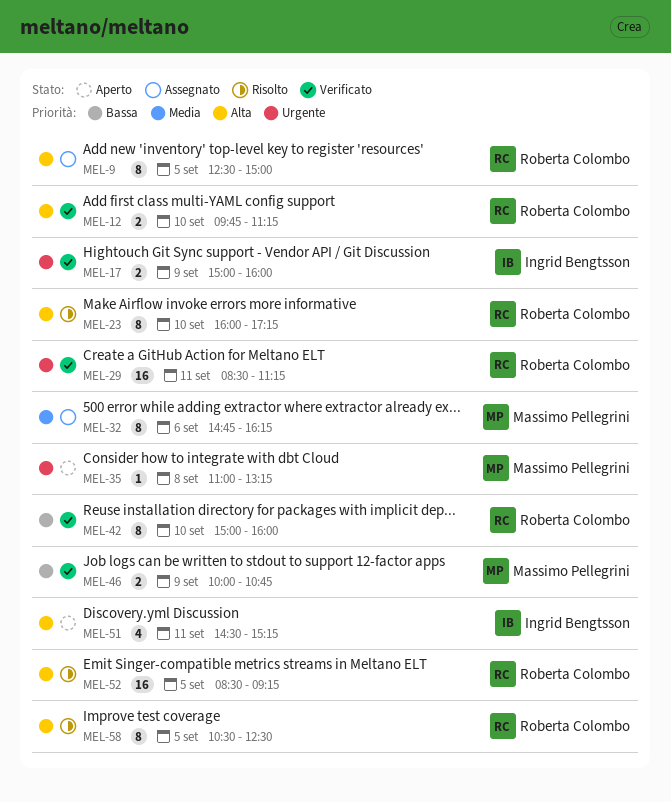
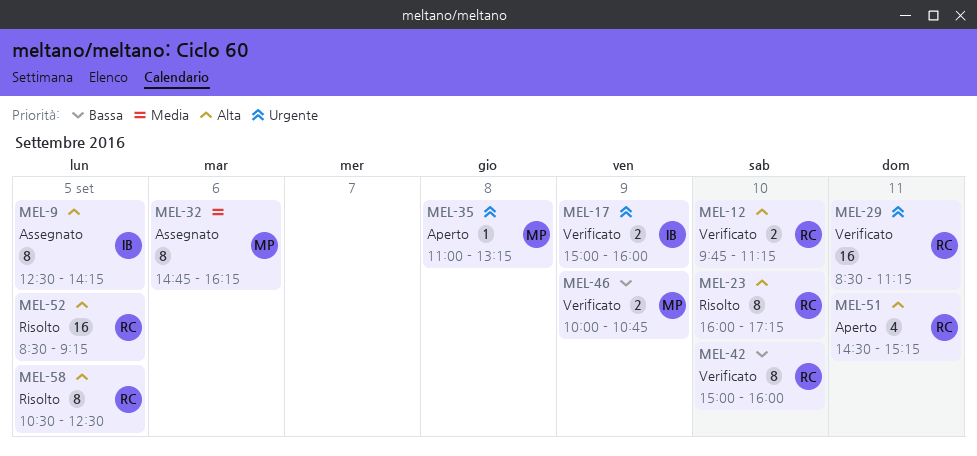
MEL-9, owner: Roberta Colombo -> Ingrid Bengtsson
MEL-9, ends: 15:00 -> 14:15
MEL-51, owner: Ingrid Bengtsson -> Roberta Colombo

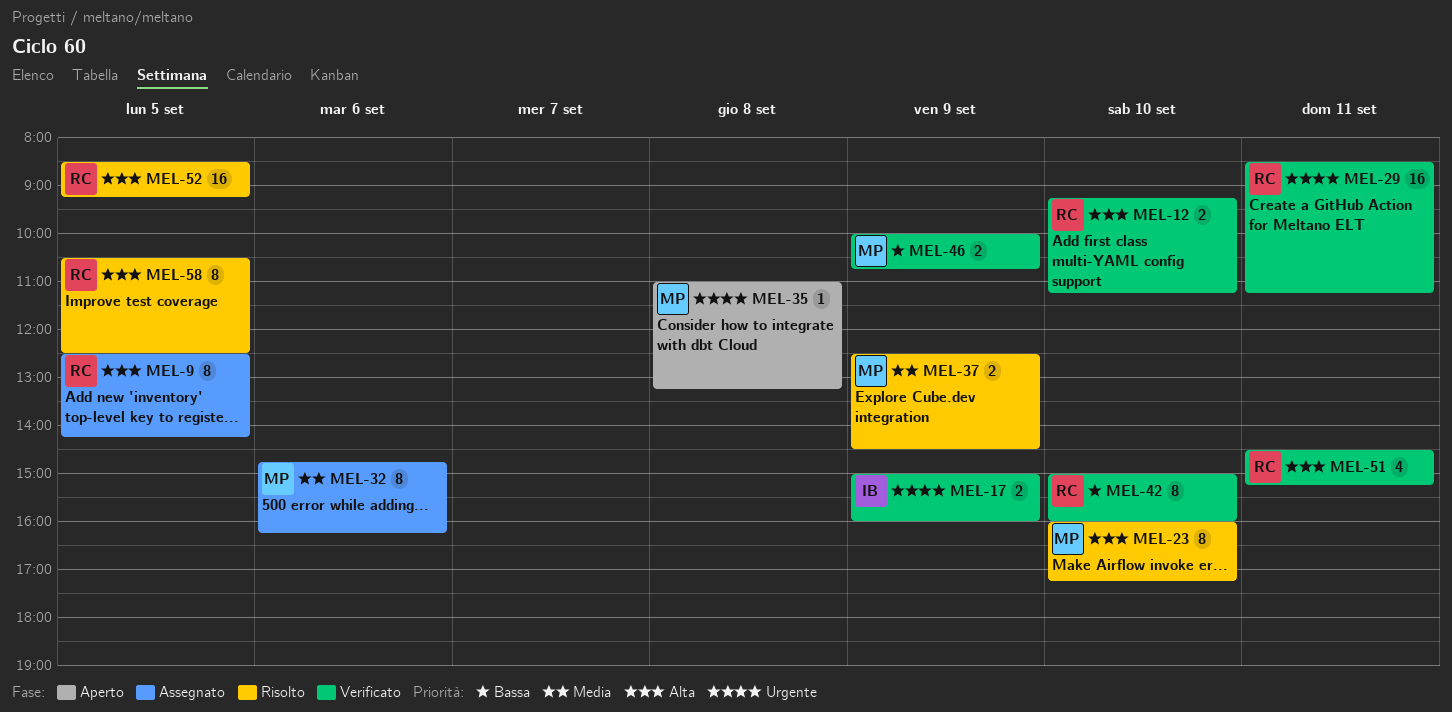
MEL-9, owner: IB -> RC
MEL-12, begins: 09:45 -> 09:15
MEL-23, owner: RC -> MP
MEL-37: none -> present
MEL-51, status: Aperto -> Verificato

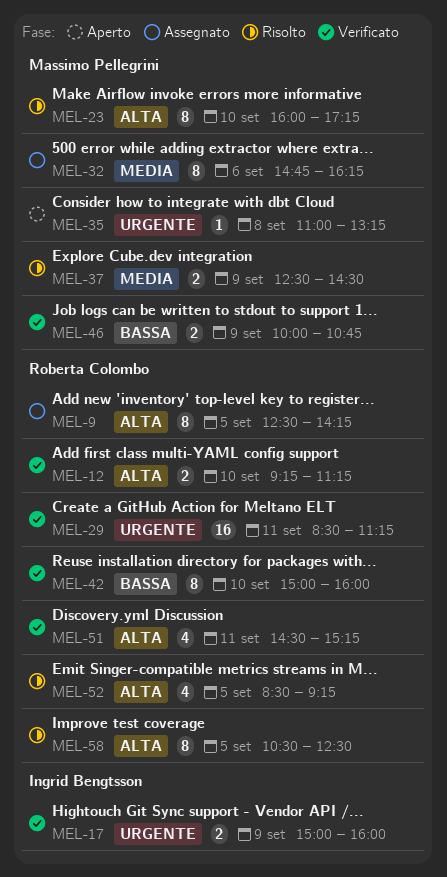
MEL-52, estimate: 16 -> 4

